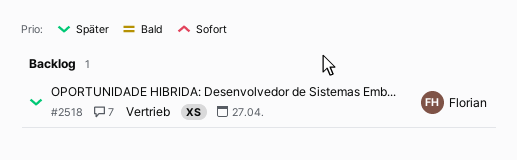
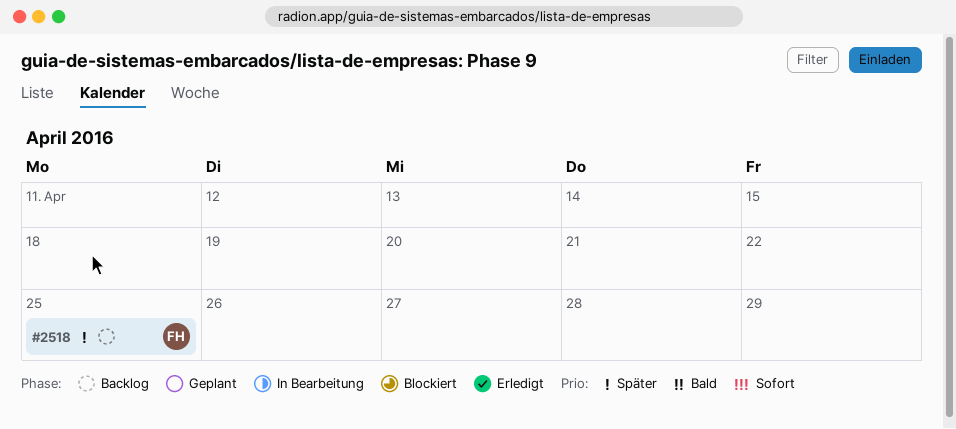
#2518, due: Apr 27 -> Apr 25

